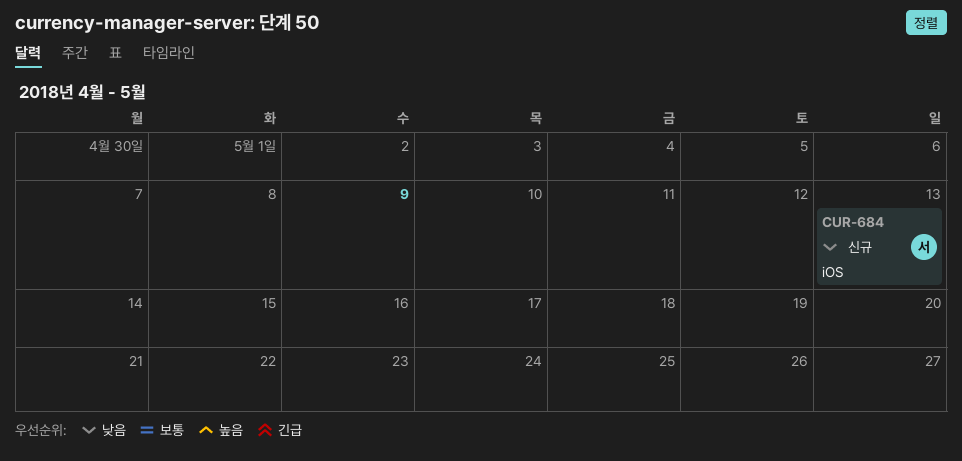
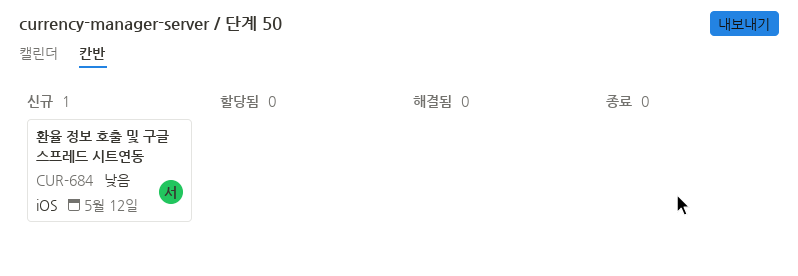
CUR-684, due: May 13 -> May 12

